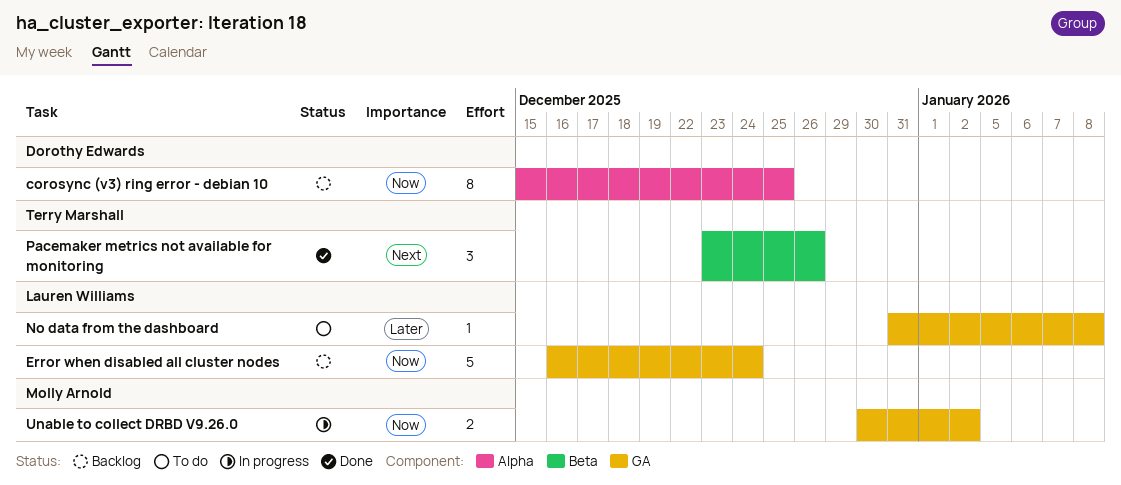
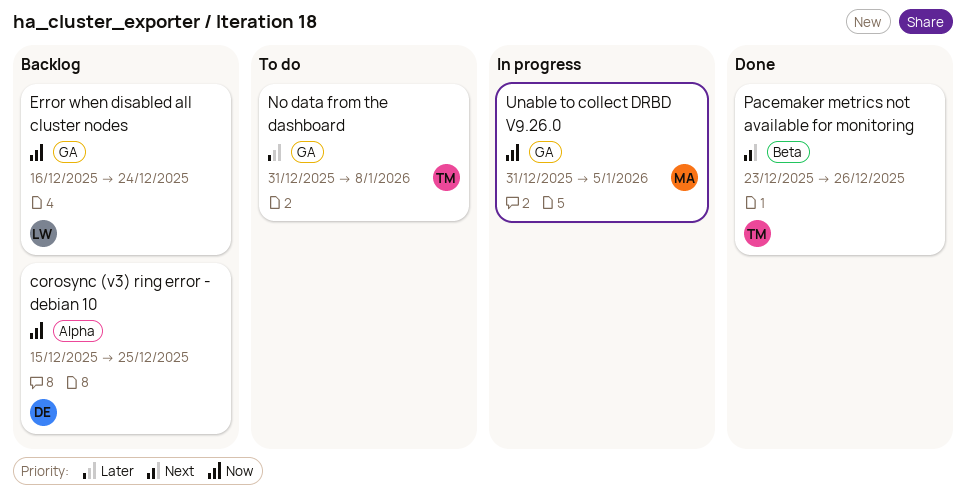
No data from the dashboard, owner: Lauren Williams -> Terry Marshall
Unable to collect DRBD V9.26.0, start: Dec 30 -> Dec 31
Unable to collect DRBD V9.26.0, due: Jan 2 -> Jan 5

